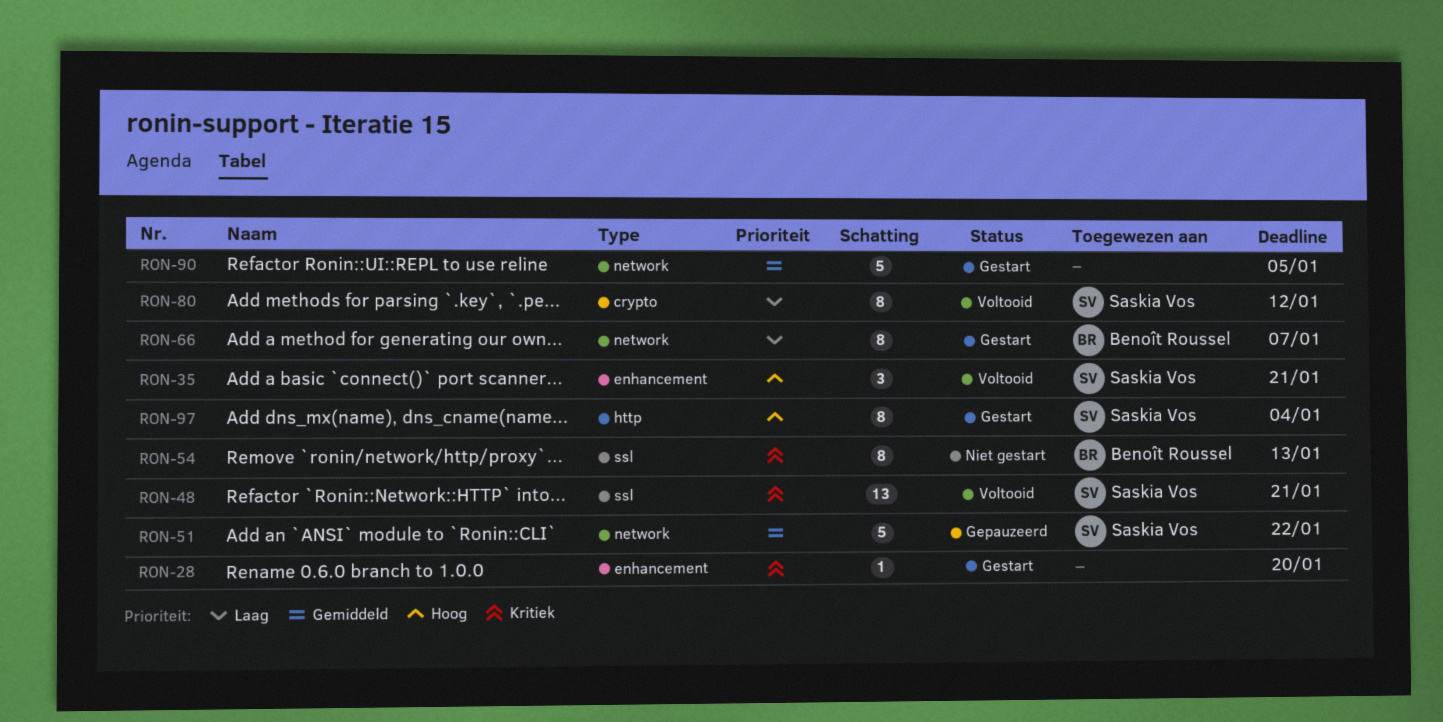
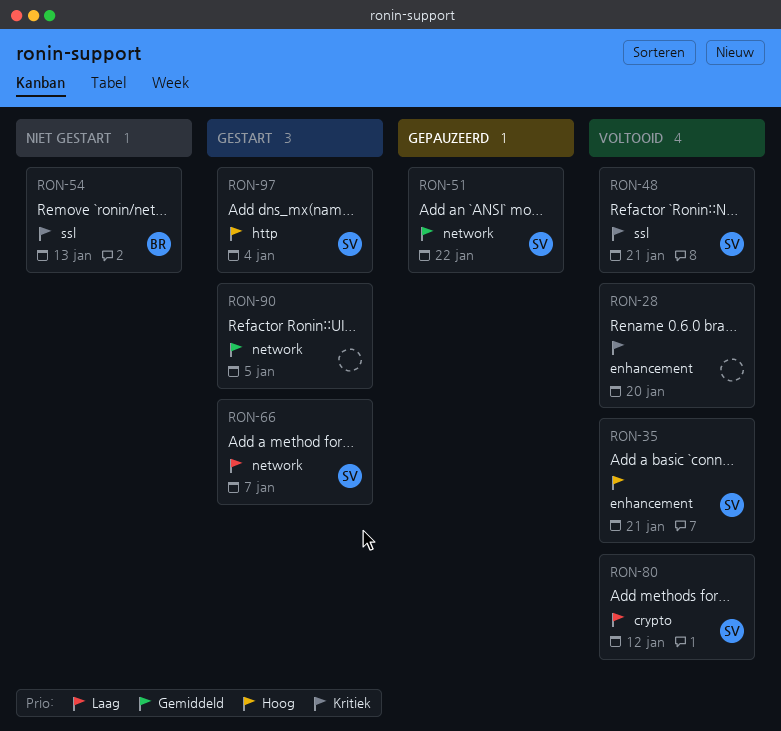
RON-28, status: Gestart -> Voltooid
RON-66, owner: Benoît Roussel -> Saskia Vos

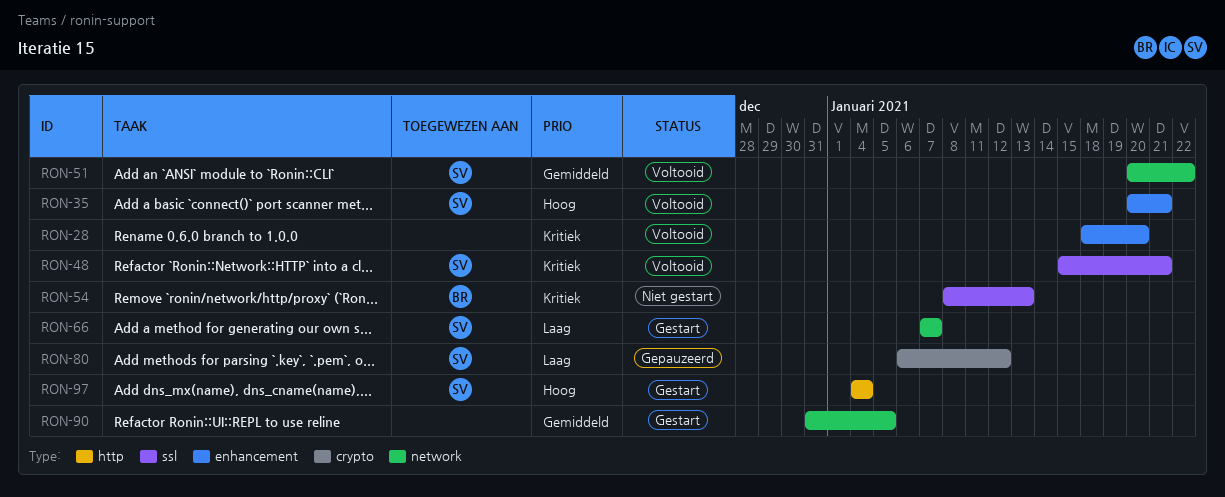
RON-51, status: Gepauzeerd -> Voltooid
RON-80, status: Voltooid -> Gepauzeerd

